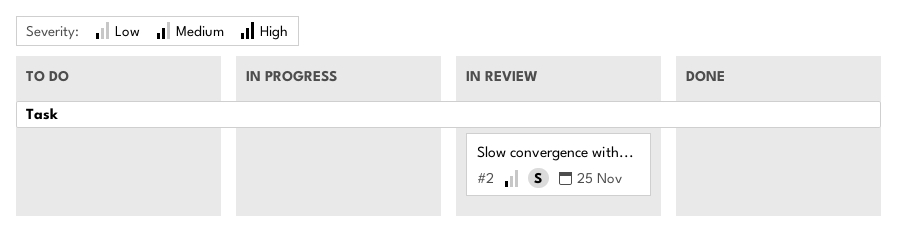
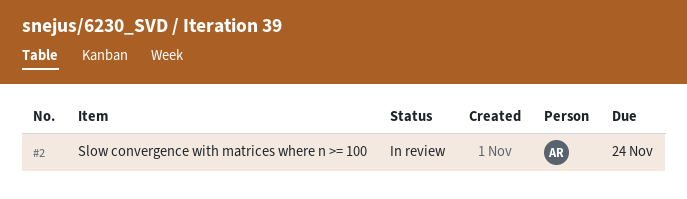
#2, due: Nov 25 -> Nov 24

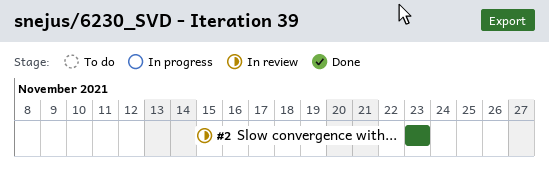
#2, due: Nov 24 -> Nov 23

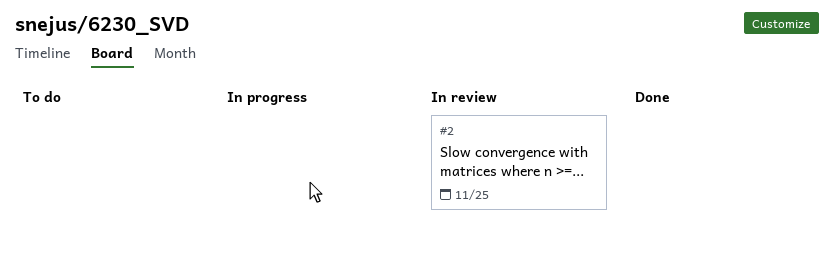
#2, due: Nov 23 -> Nov 25

